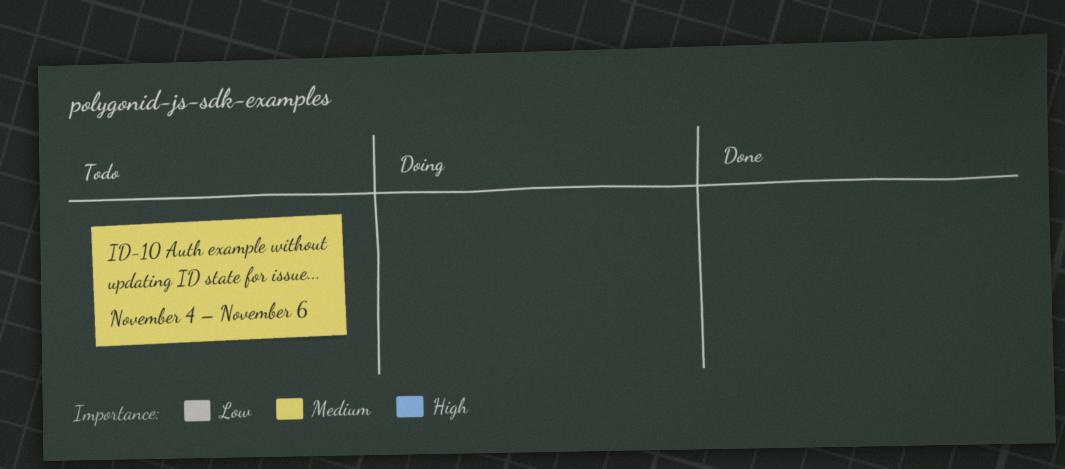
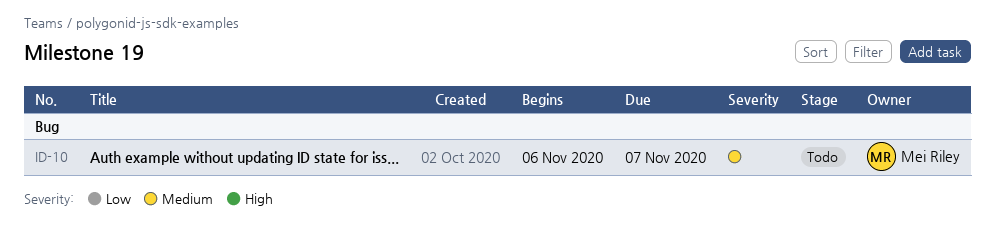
ID-10, start: Nov 4 -> Nov 6
ID-10, due: Nov 6 -> Nov 7

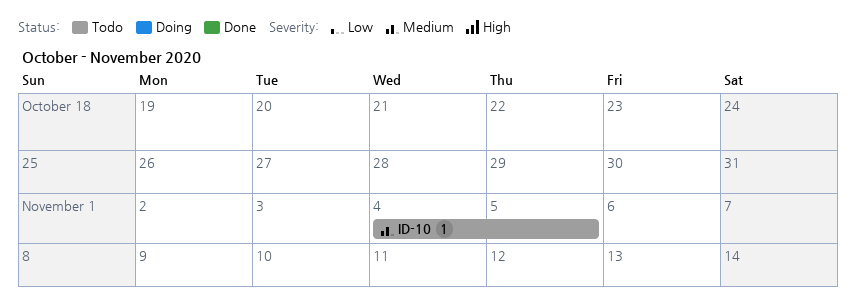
ID-10, start: Nov 6 -> Nov 4
ID-10, due: Nov 7 -> Nov 5

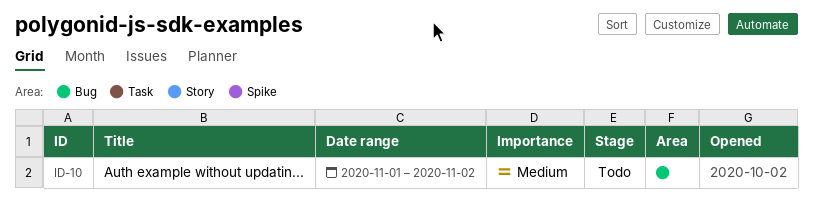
ID-10, start: Nov 4 -> Nov 1
ID-10, due: Nov 5 -> Nov 2

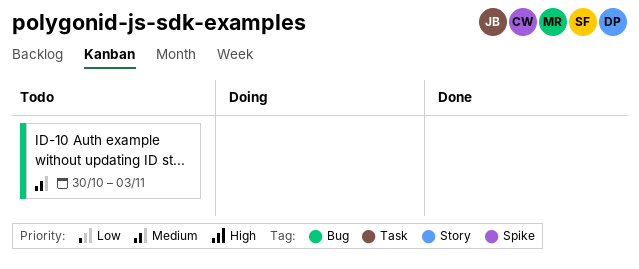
ID-10, start: Nov 1 -> Oct 30
ID-10, due: Nov 2 -> Nov 3

